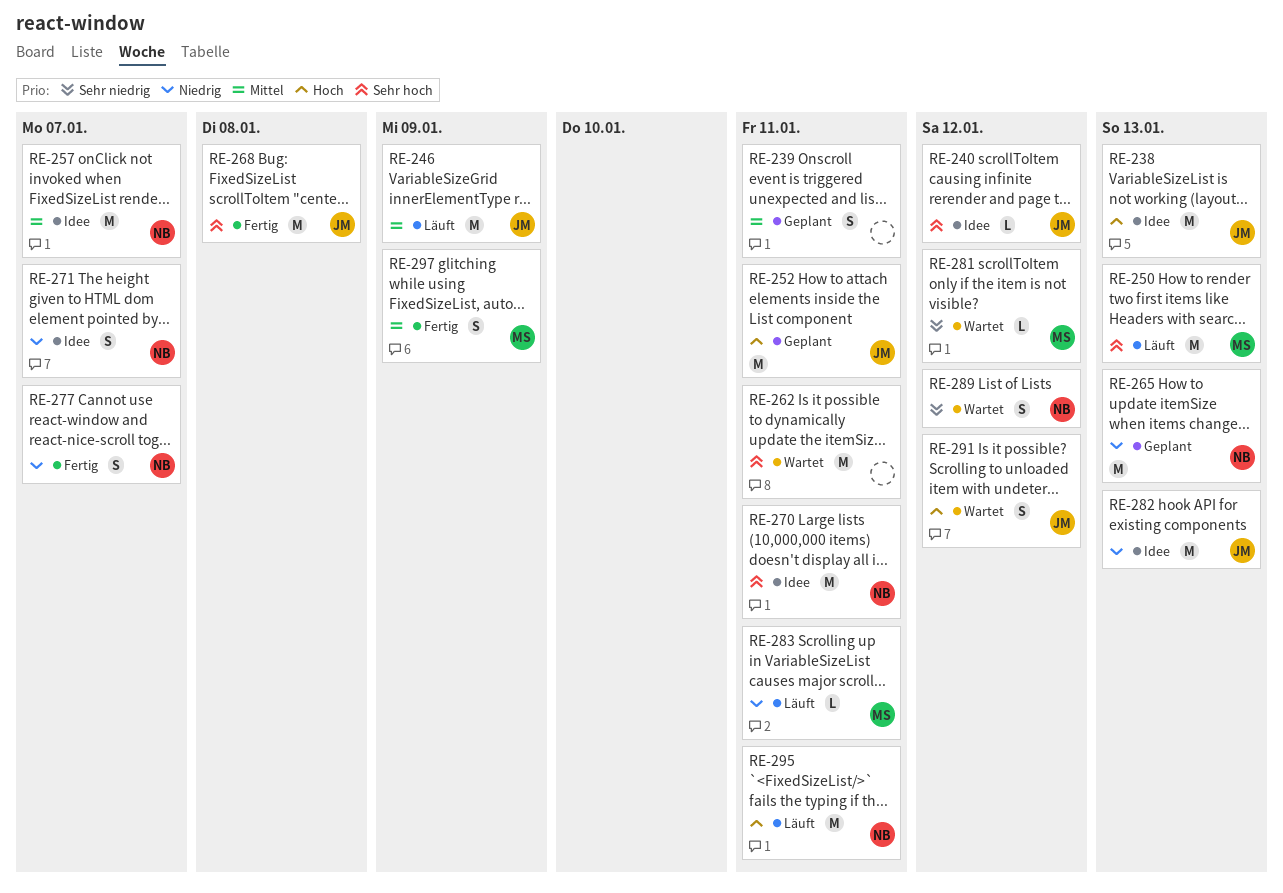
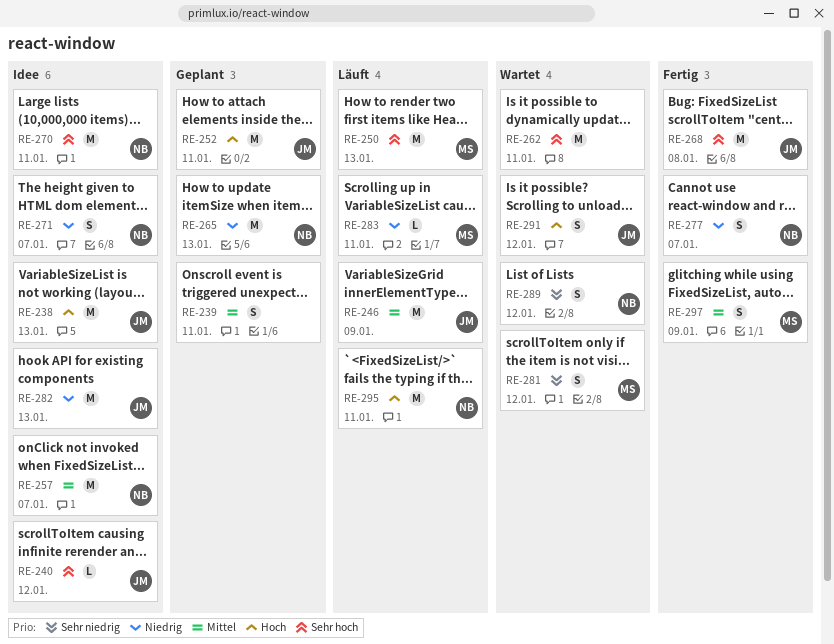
RE-281, estimate: L -> S

